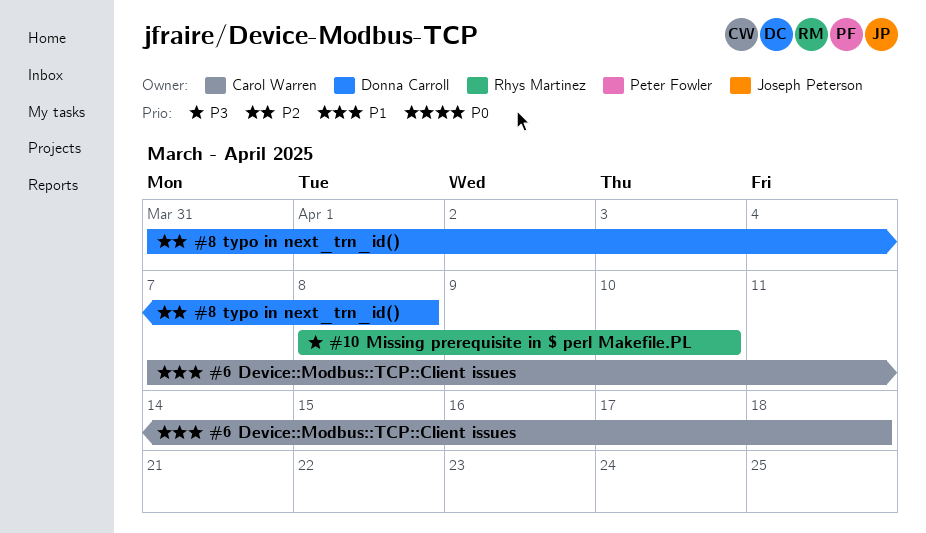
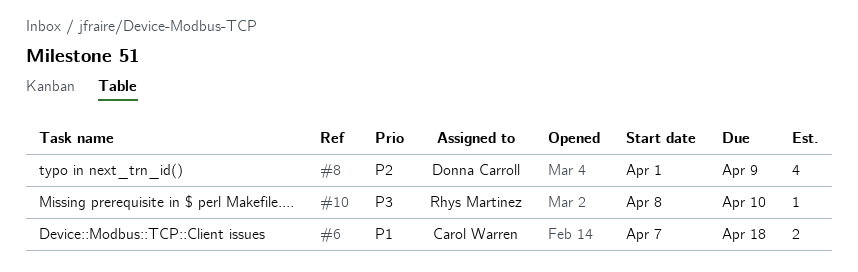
#8, start: Mar 31 -> Apr 1
#8, due: Apr 8 -> Apr 9

